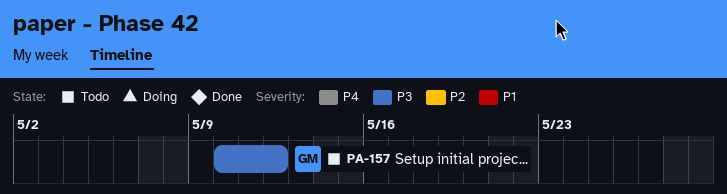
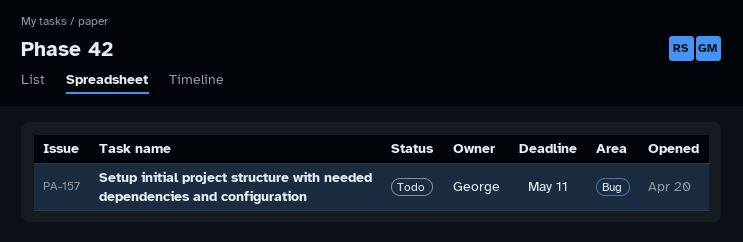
PA-157, due: May 12 -> May 11

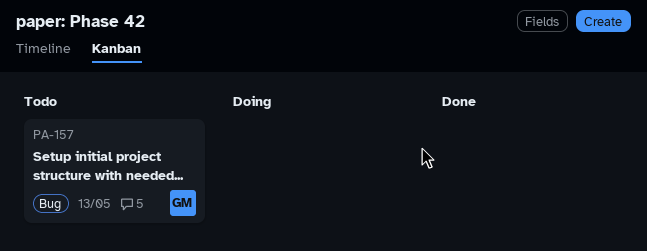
PA-157, due: May 11 -> May 13

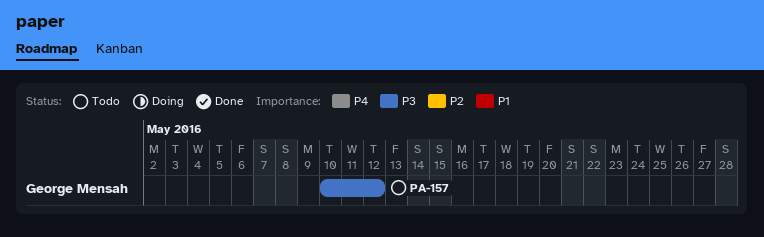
PA-157, due: May 13 -> May 12

